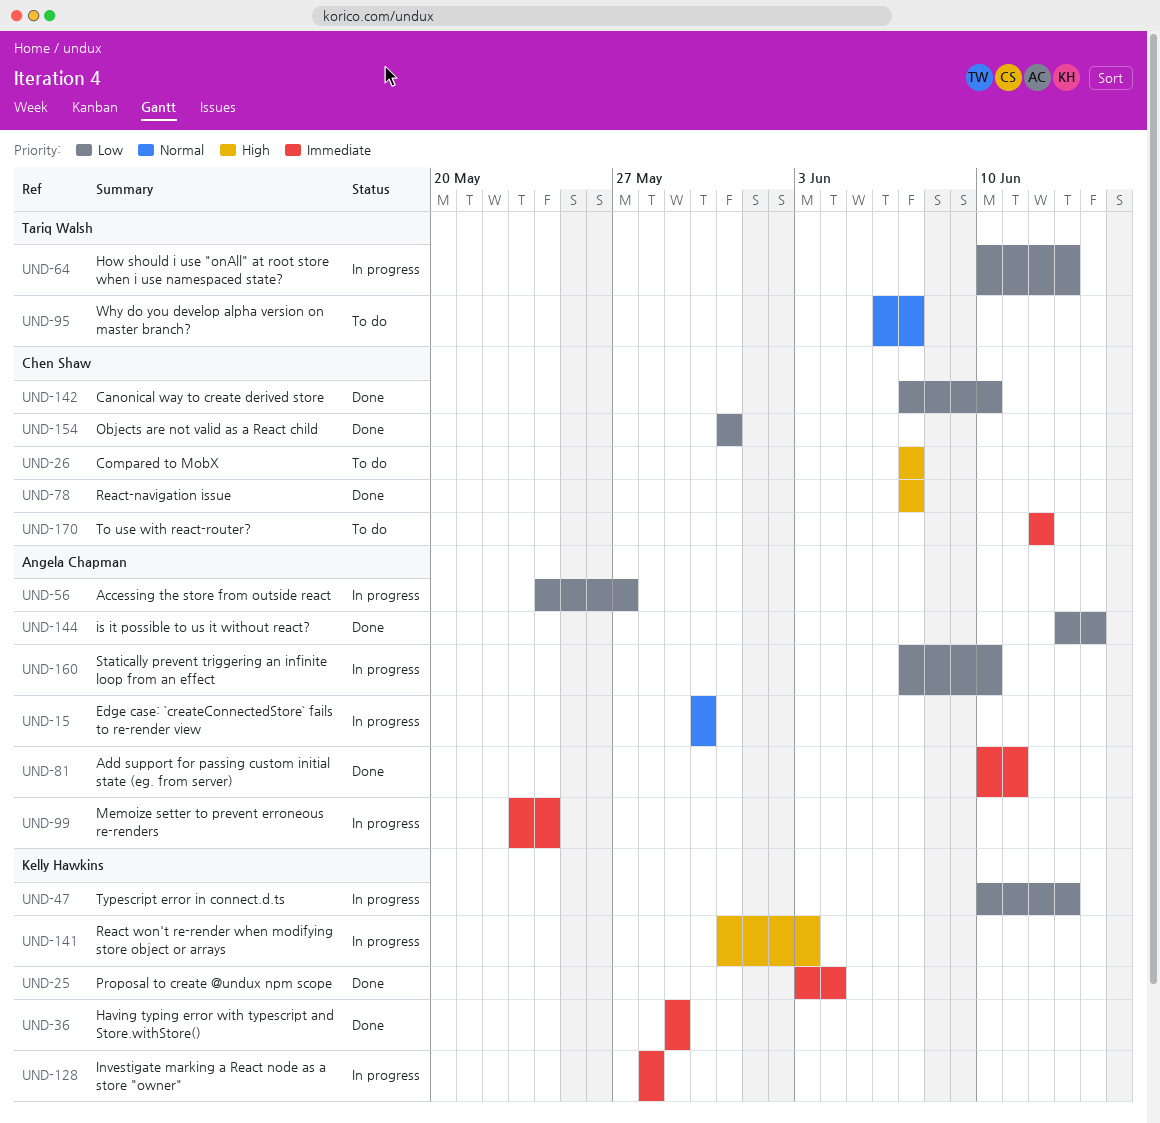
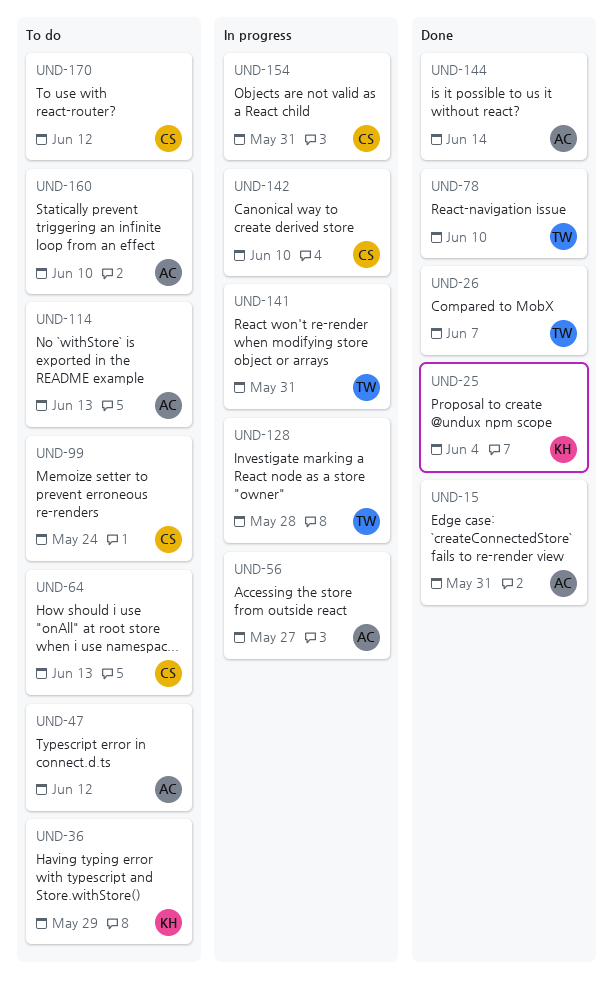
UND-15, status: In progress -> Done
UND-15, due: May 30 -> May 31
UND-26, status: To do -> Done
UND-26, owner: Chen Shaw -> Tariq Walsh
UND-36, status: Done -> To do
UND-47, status: In progress -> To do
UND-47, owner: Kelly Hawkins -> Angela Chapman
UND-47, due: Jun 13 -> Jun 12
UND-64, status: In progress -> To do
UND-64, owner: Tariq Walsh -> Chen Shaw
UND-78, owner: Chen Shaw -> Tariq Walsh
UND-78, due: Jun 7 -> Jun 10
UND-81: present -> none
UND-95: present -> none
UND-99, status: In progress -> To do
UND-99, owner: Angela Chapman -> Chen Shaw
UND-114: none -> present
UND-128, owner: Kelly Hawkins -> Tariq Walsh
UND-141, owner: Kelly Hawkins -> Tariq Walsh
UND-141, due: Jun 3 -> May 31
UND-142, status: Done -> In progress
UND-154, status: Done -> In progress
UND-160, status: In progress -> To do

